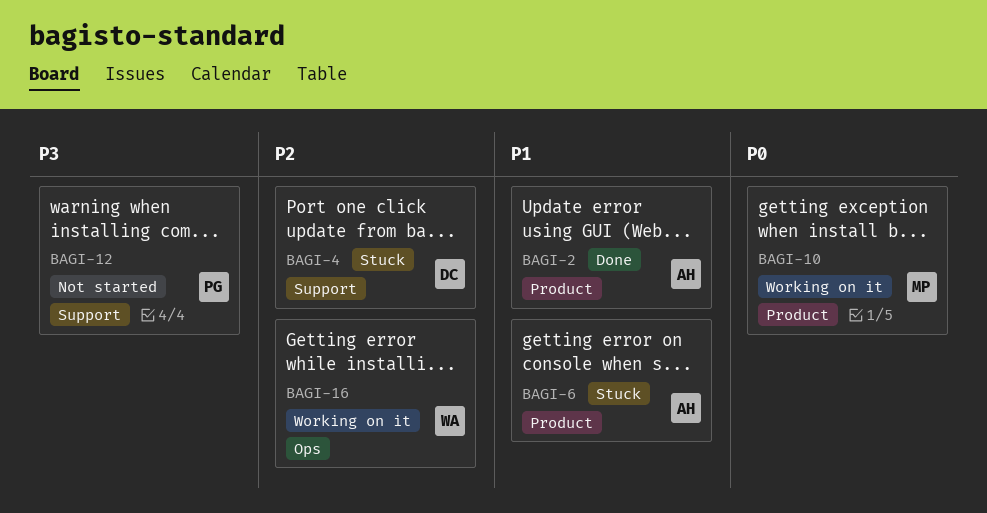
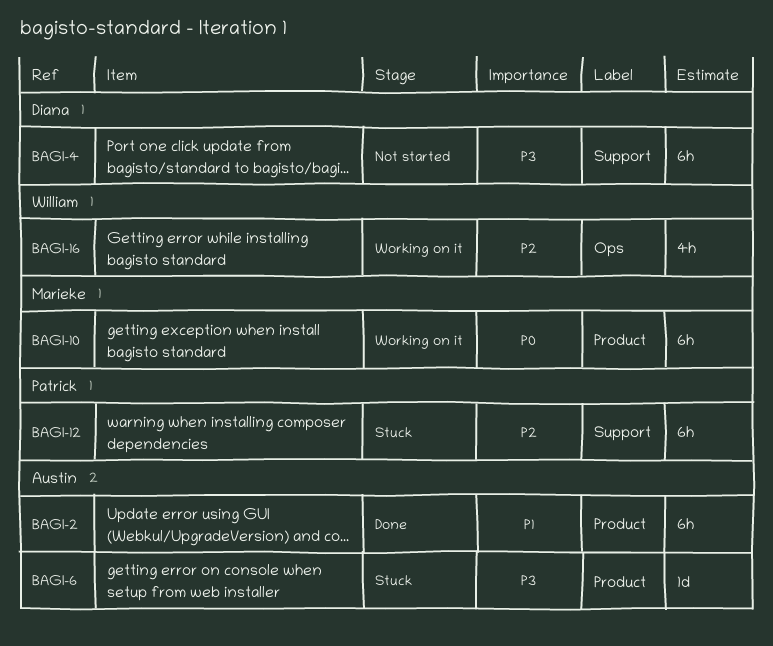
BAGI-4, status: Stuck -> Not started
BAGI-4, priority: P2 -> P3
BAGI-6, priority: P1 -> P3
BAGI-12, status: Not started -> Stuck
BAGI-12, priority: P3 -> P2

